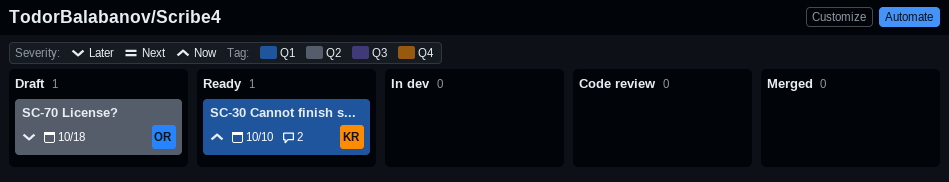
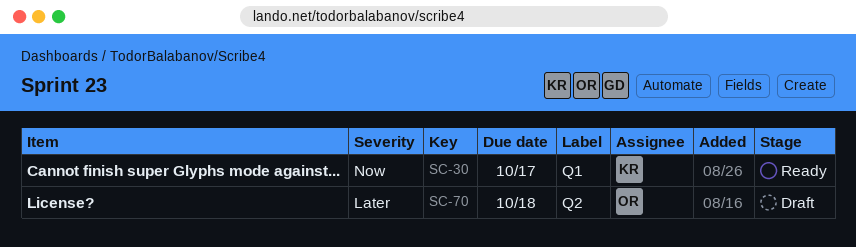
SC-30, due: Oct 10 -> Oct 17

